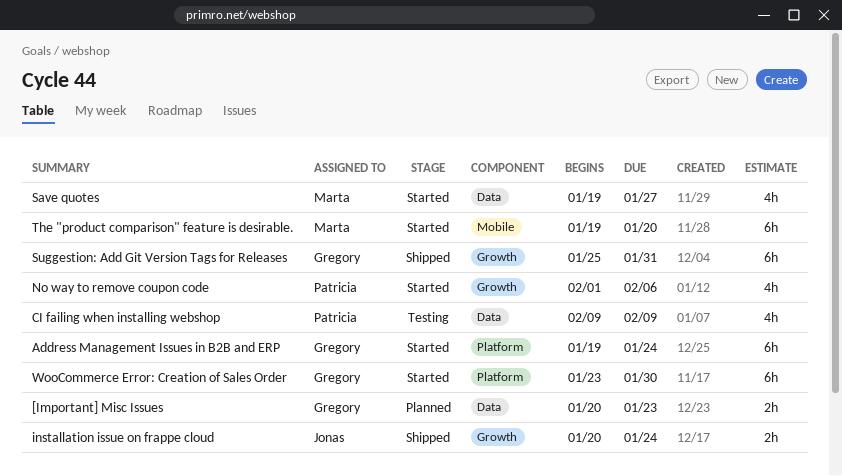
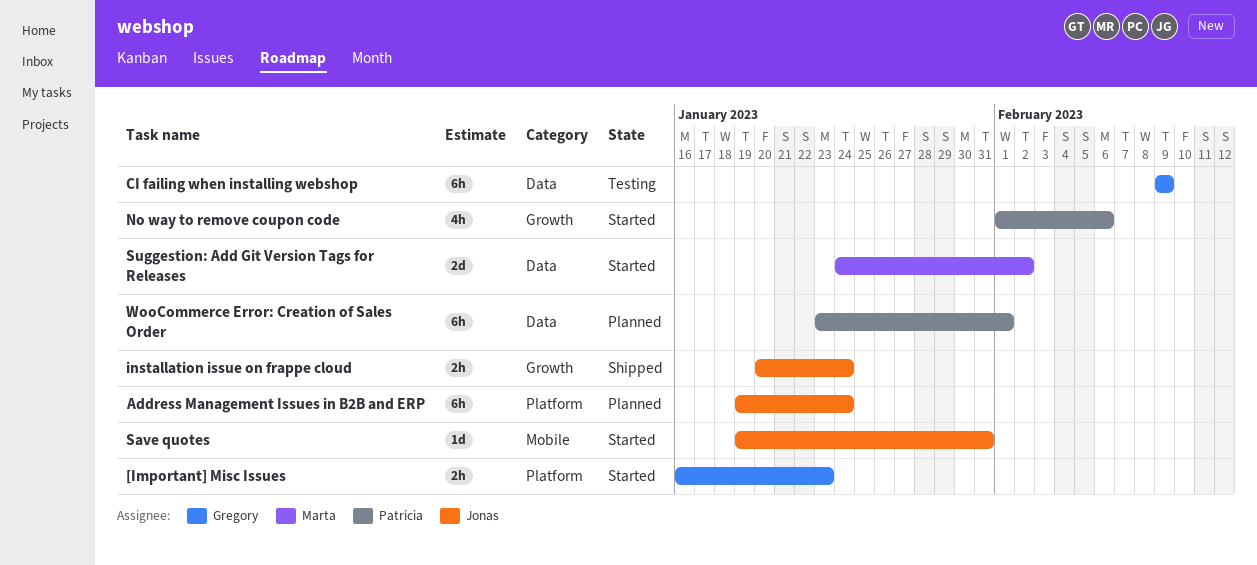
[Important] Misc Issues, status: Planned -> Started
[Important] Misc Issues, label: Data -> Platform
[Important] Misc Issues, start: Jan 20 -> Jan 16
Address Management Issues in B2B and ERP, status: Started -> Planned
Address Management Issues in B2B and ERP, owner: Gregory -> Jonas
CI failing when installing webshop, owner: Patricia -> Gregory
CI failing when installing webshop, estimate: 4h -> 6h
Save quotes, owner: Marta -> Jonas
Save quotes, label: Data -> Mobile
Save quotes, estimate: 4h -> 1d
Save quotes, due: Jan 27 -> Jan 31
Suggestion: Add Git Version Tags for Releases, status: Shipped -> Started
Suggestion: Add Git Version Tags for Releases, owner: Gregory -> Marta
Suggestion: Add Git Version Tags for Releases, label: Growth -> Data
Suggestion: Add Git Version Tags for Releases, estimate: 6h -> 2d
Suggestion: Add Git Version Tags for Releases, start: Jan 25 -> Jan 24
Suggestion: Add Git Version Tags for Releases, due: Jan 31 -> Feb 2
The "product comparison" feature is desirable.: present -> none
WooCommerce Error: Creation of Sales Order, status: Started -> Planned
WooCommerce Error: Creation of Sales Order, owner: Gregory -> Patricia
WooCommerce Error: Creation of Sales Order, label: Platform -> Data
WooCommerce Error: Creation of Sales Order, due: Jan 30 -> Feb 1

